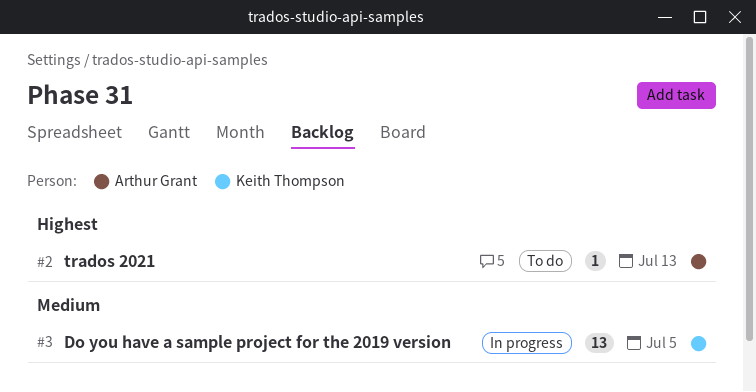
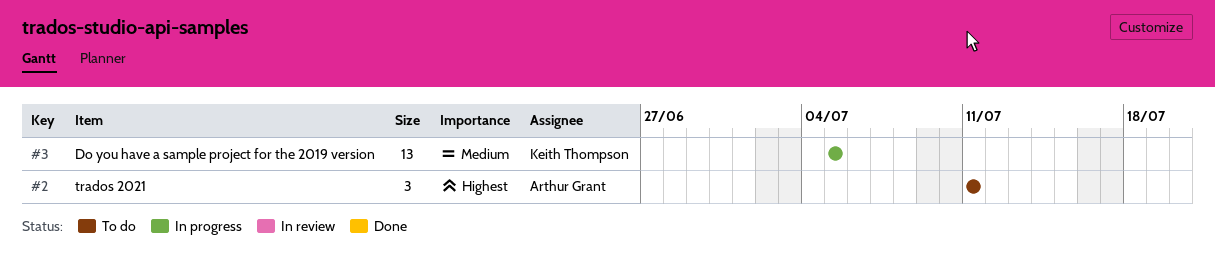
#2, estimate: 1 -> 3
#2, due: Jul 13 -> Jul 11

